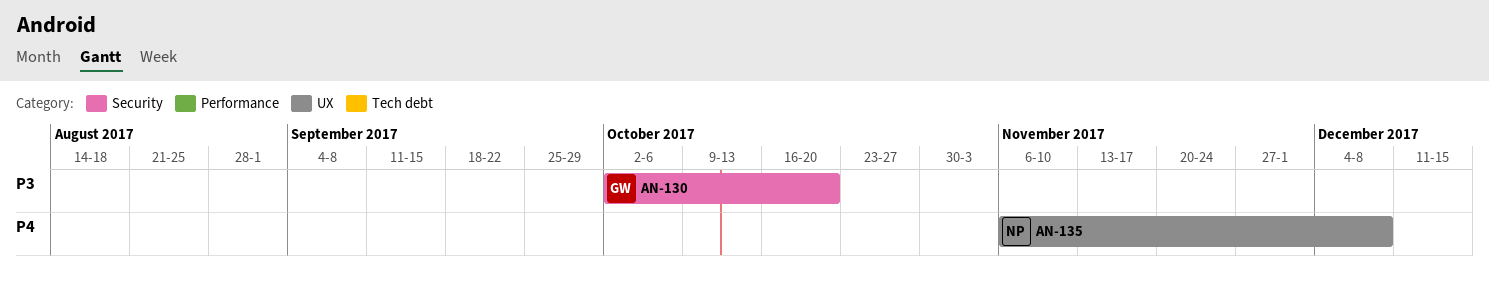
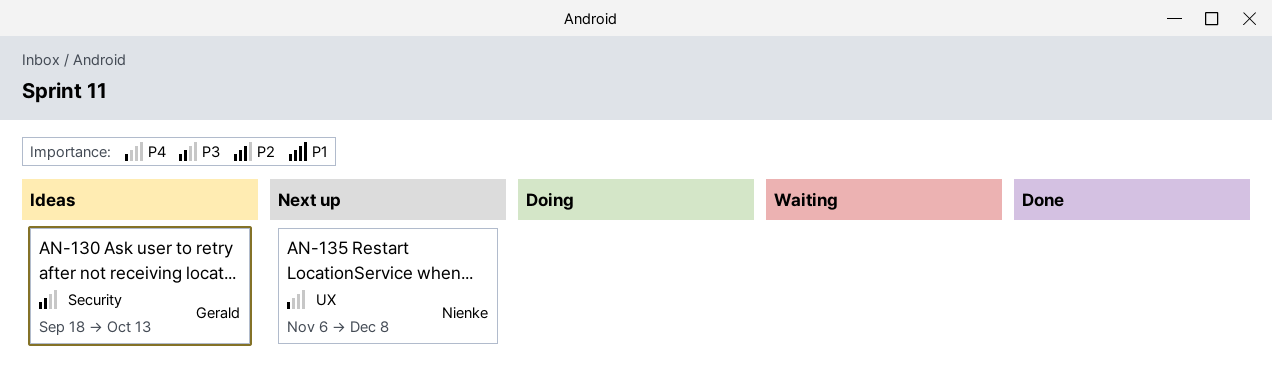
AN-130, start: Oct 2 -> Sep 18
AN-130, due: Oct 20 -> Oct 13

